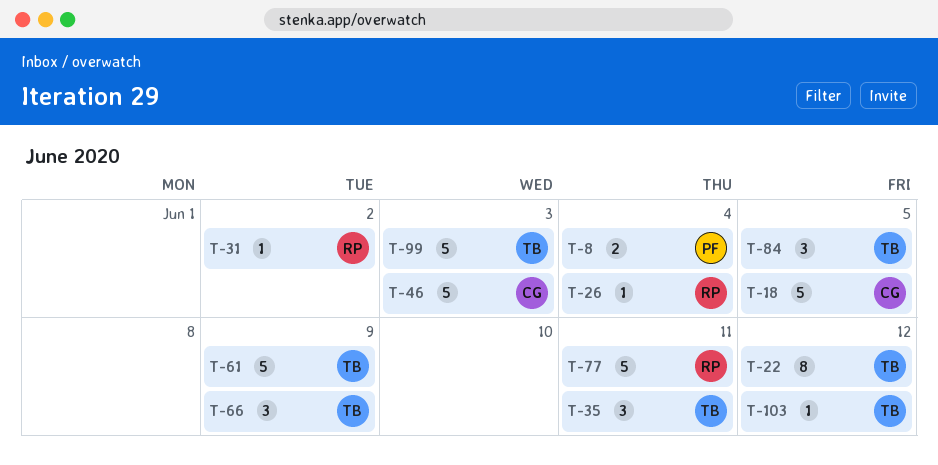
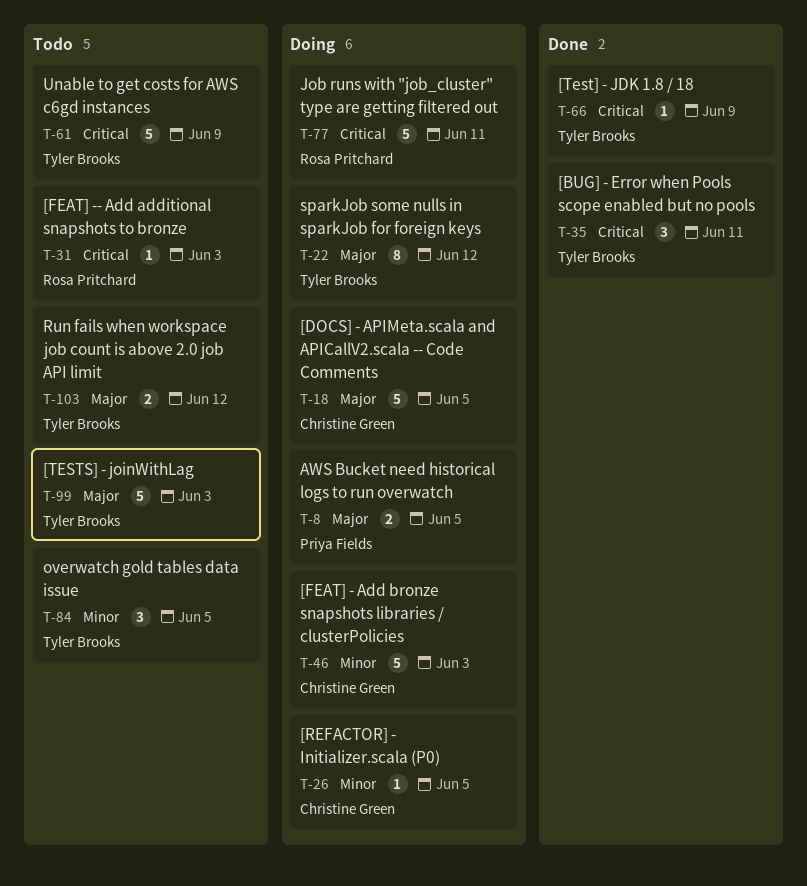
T-8, due: Jun 4 -> Jun 5
T-26, owner: Rosa Pritchard -> Christine Green
T-26, due: Jun 4 -> Jun 5
T-31, due: Jun 2 -> Jun 3
T-66, estimate: 3 -> 1
T-103, estimate: 1 -> 2

